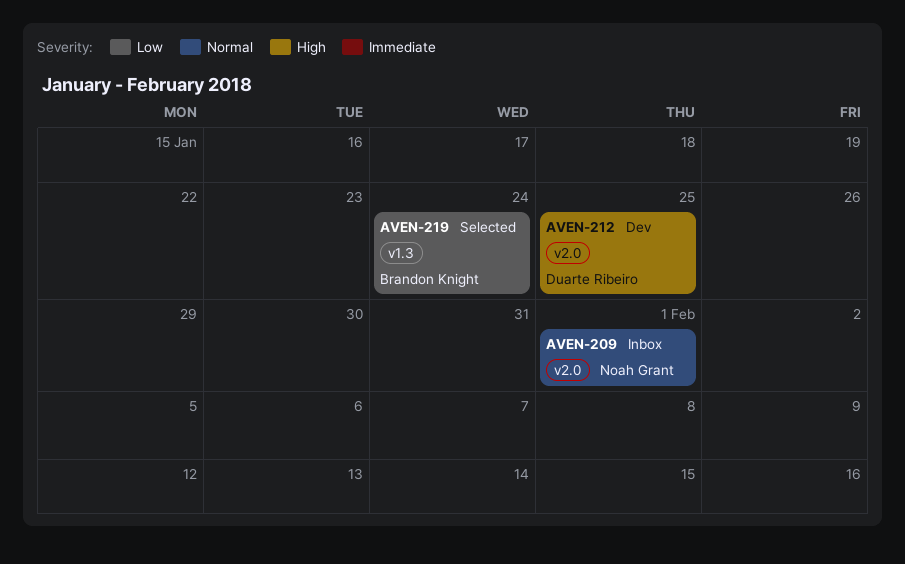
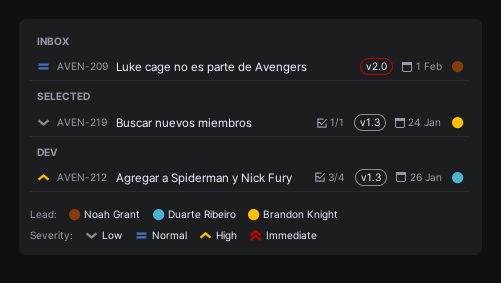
AVEN-212, label: v2.0 -> v1.3
AVEN-212, due: Jan 25 -> Jan 26

